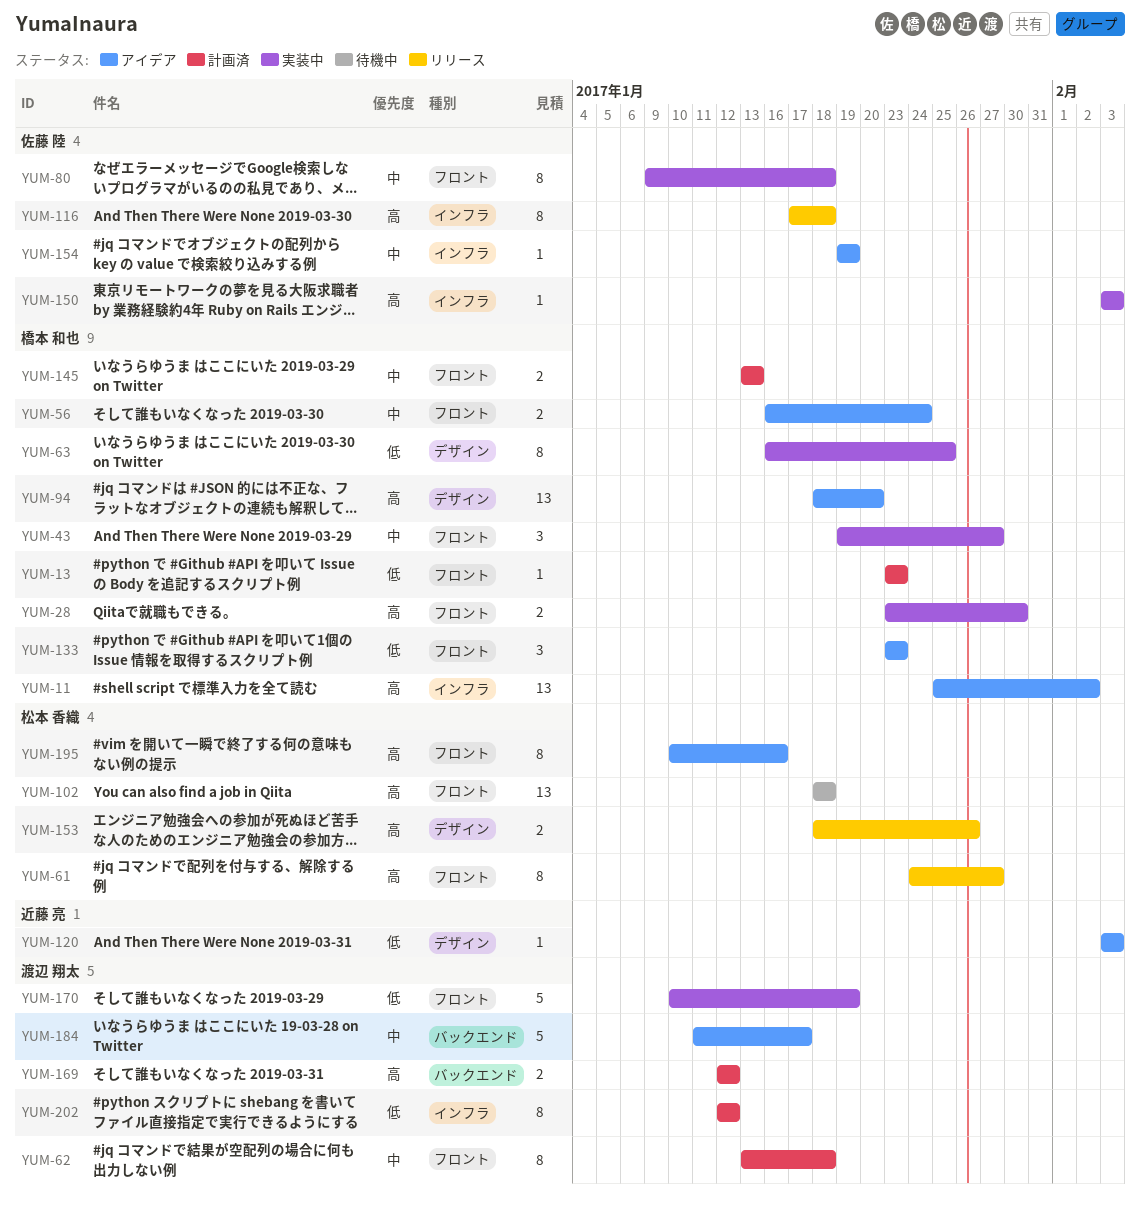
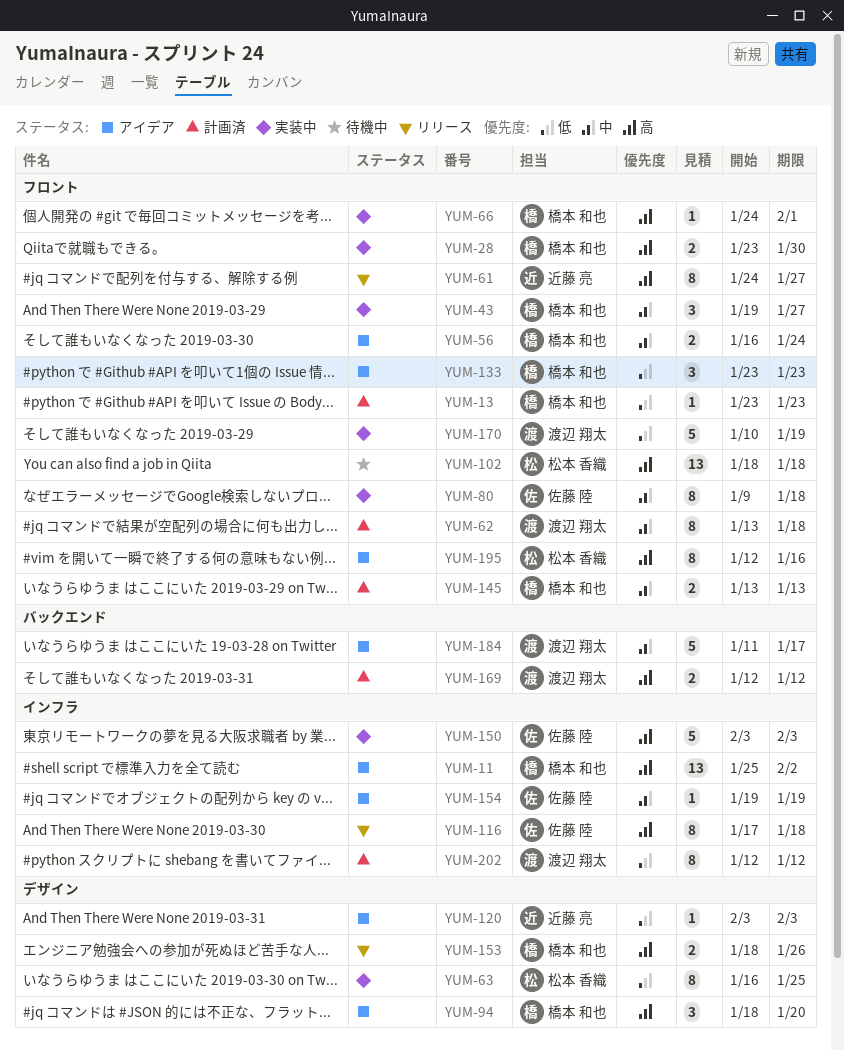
YUM-61, owner: 松本 香織 -> 近藤 亮
YUM-63, owner: 橋本 和也 -> 松本 香織
YUM-66: none -> present
YUM-94, estimate: 13 -> 3
YUM-150, estimate: 1 -> 5
YUM-153, owner: 松本 香織 -> 橋本 和也
YUM-195, start: Jan 10 -> Jan 12

